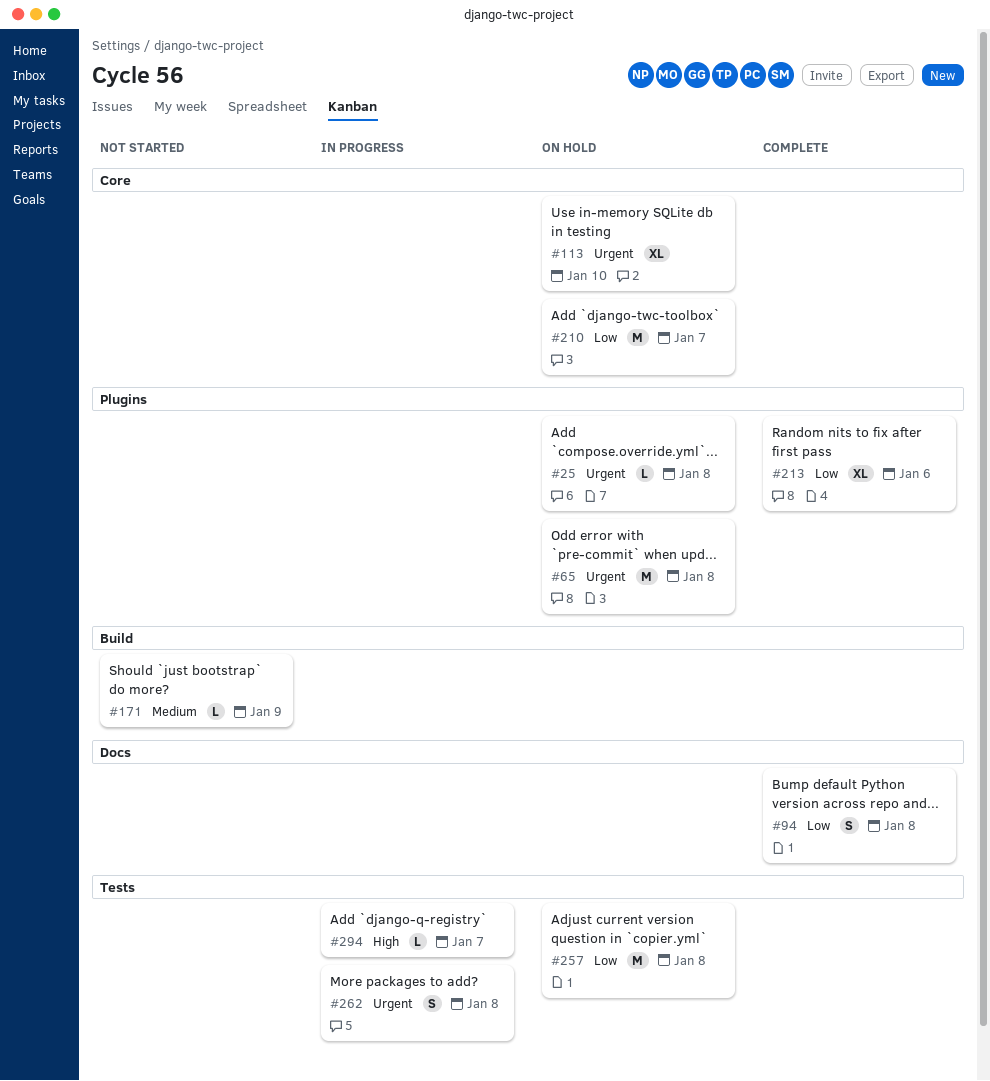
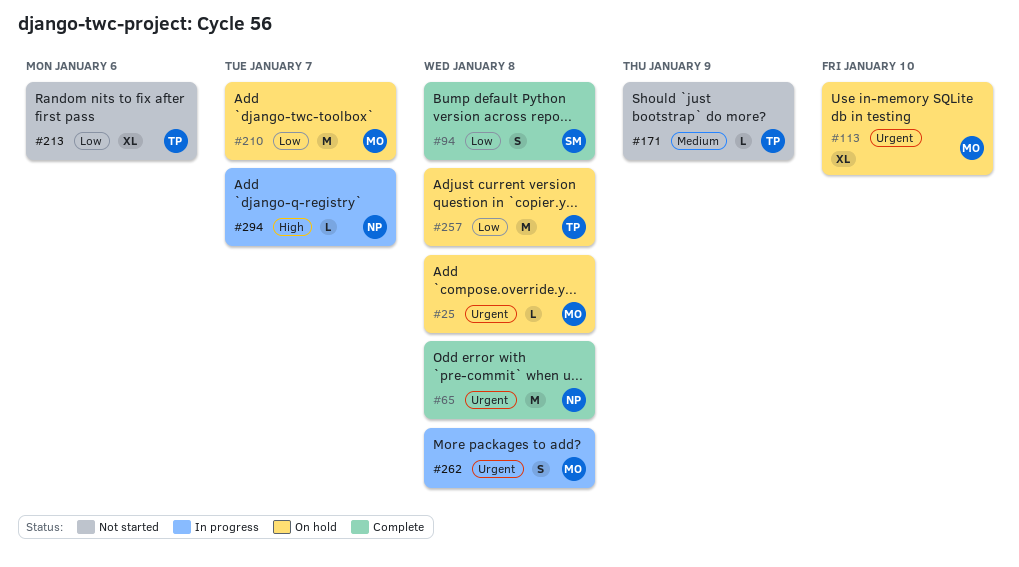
#65, status: On hold -> Complete
#213, status: Complete -> Not started

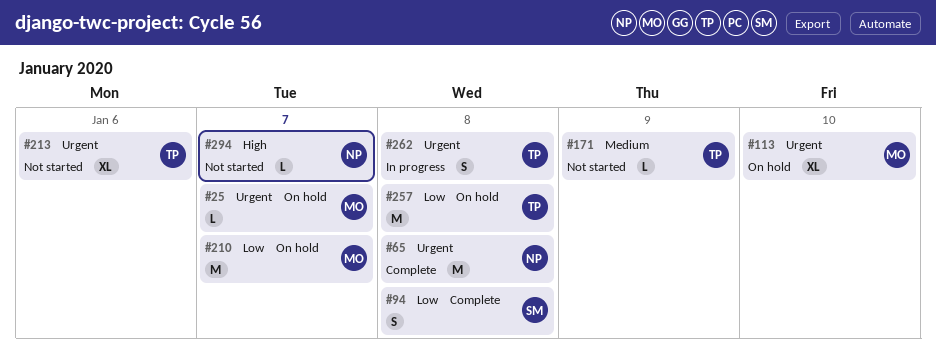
#25, due: Jan 8 -> Jan 7
#213, priority: Low -> Urgent
#262, owner: MO -> TP
#294, status: In progress -> Not started

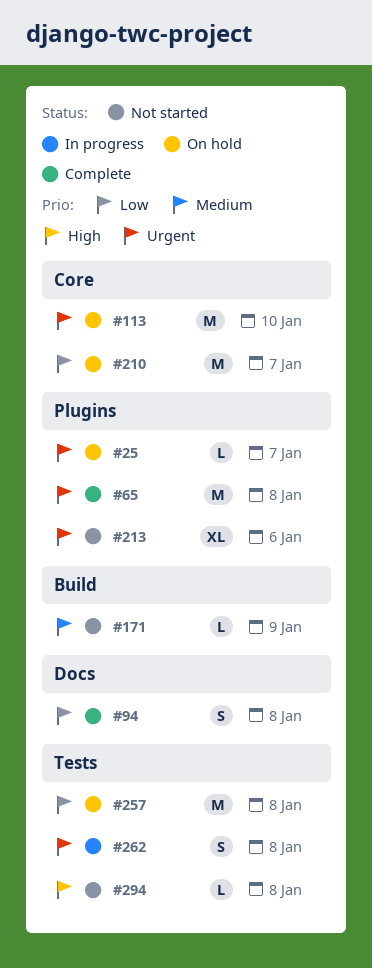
#113, estimate: XL -> M
#294, due: Jan 7 -> Jan 8

